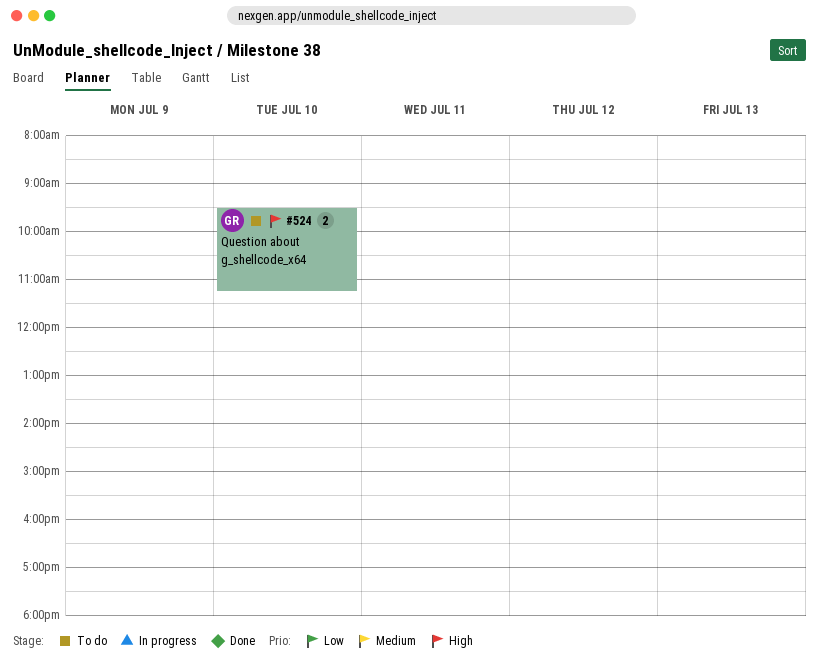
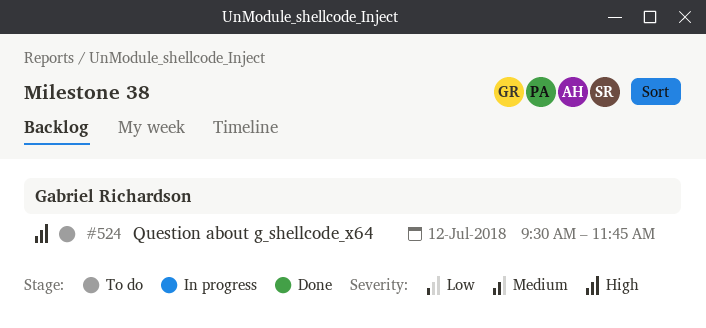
#524, day: Jul 10 -> Jul 12
#524, ends: 11:15 -> 11:45

